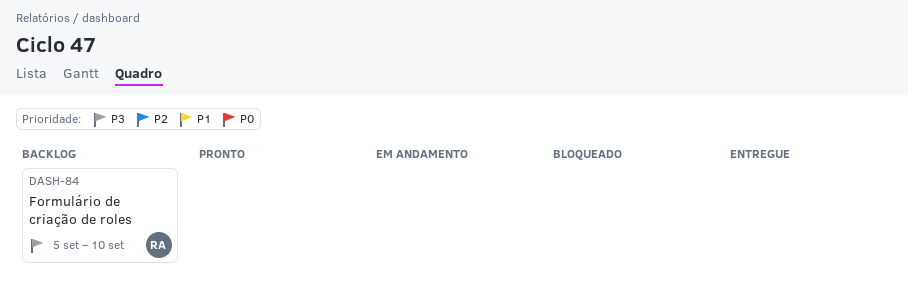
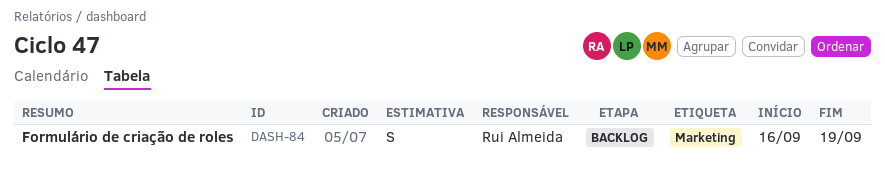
DASH-84, start: Sep 5 -> Sep 16
DASH-84, due: Sep 10 -> Sep 19

